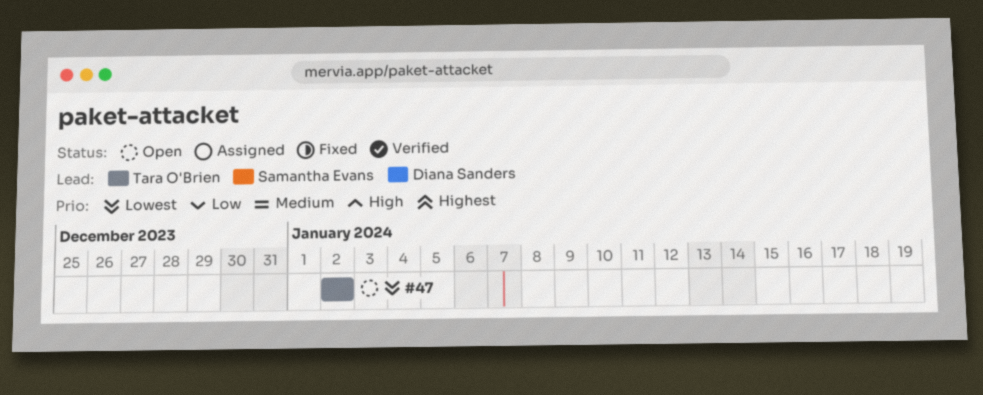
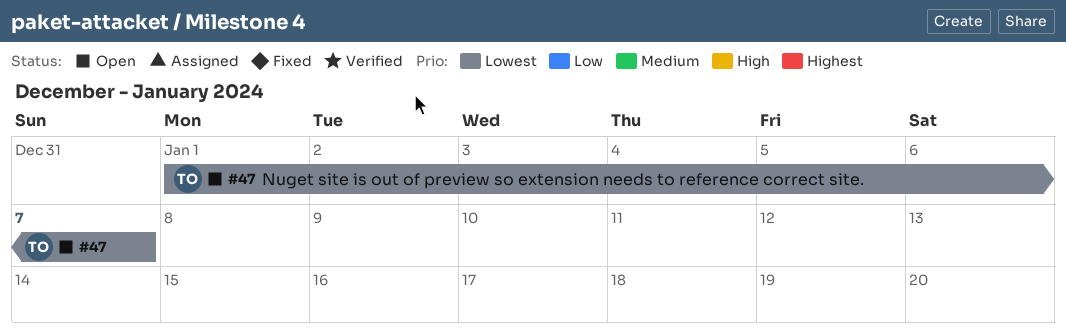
#47, start: Jan 2 -> Jan 1
#47, due: Jan 2 -> Jan 7

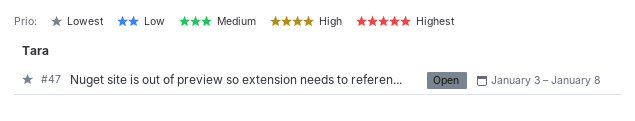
#47, start: Jan 1 -> Jan 3
#47, due: Jan 7 -> Jan 8

